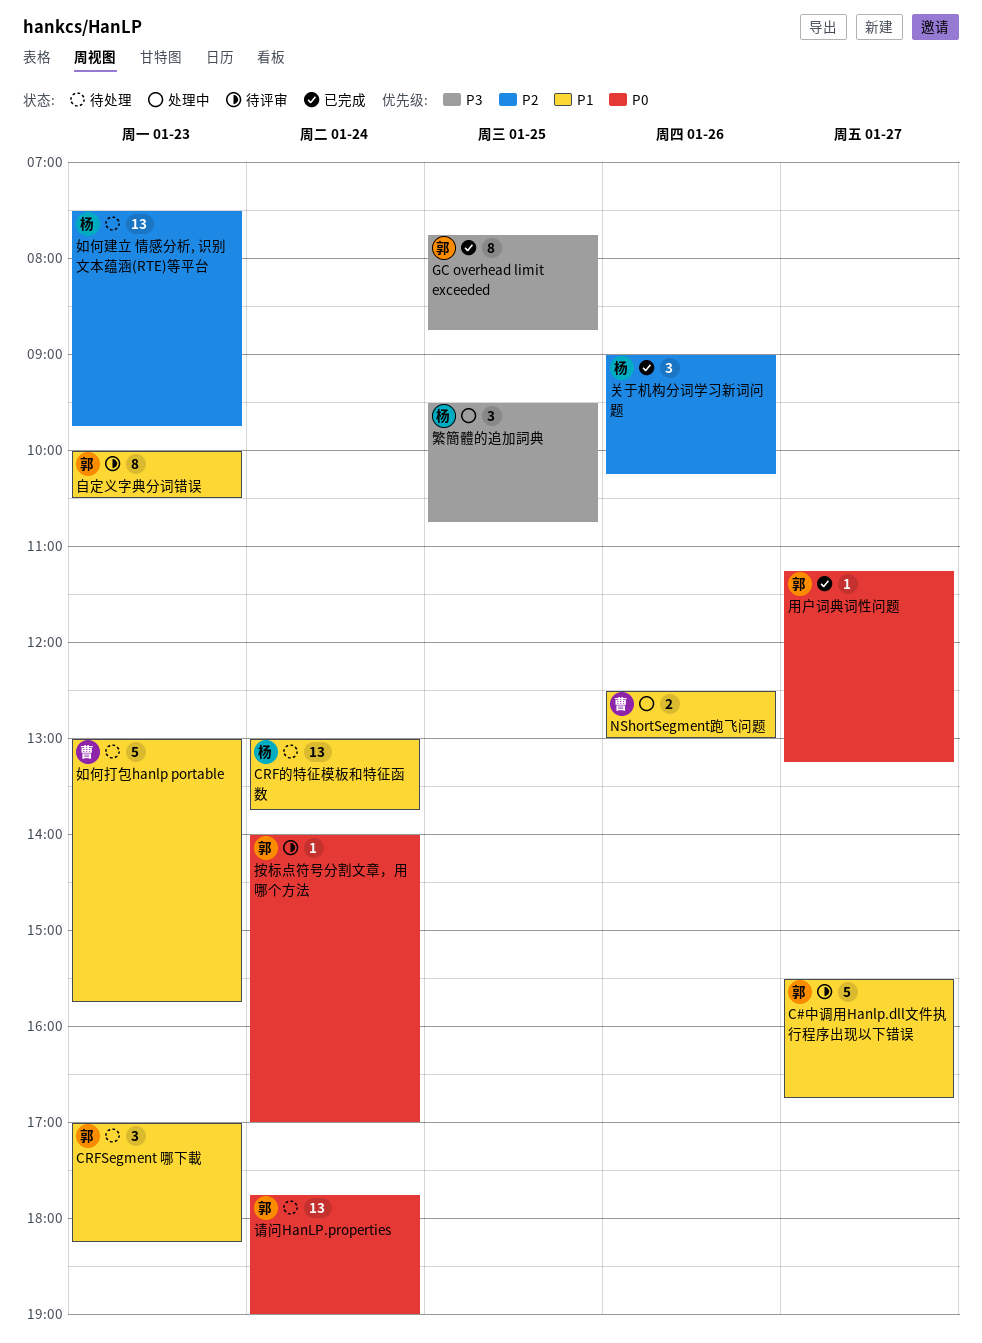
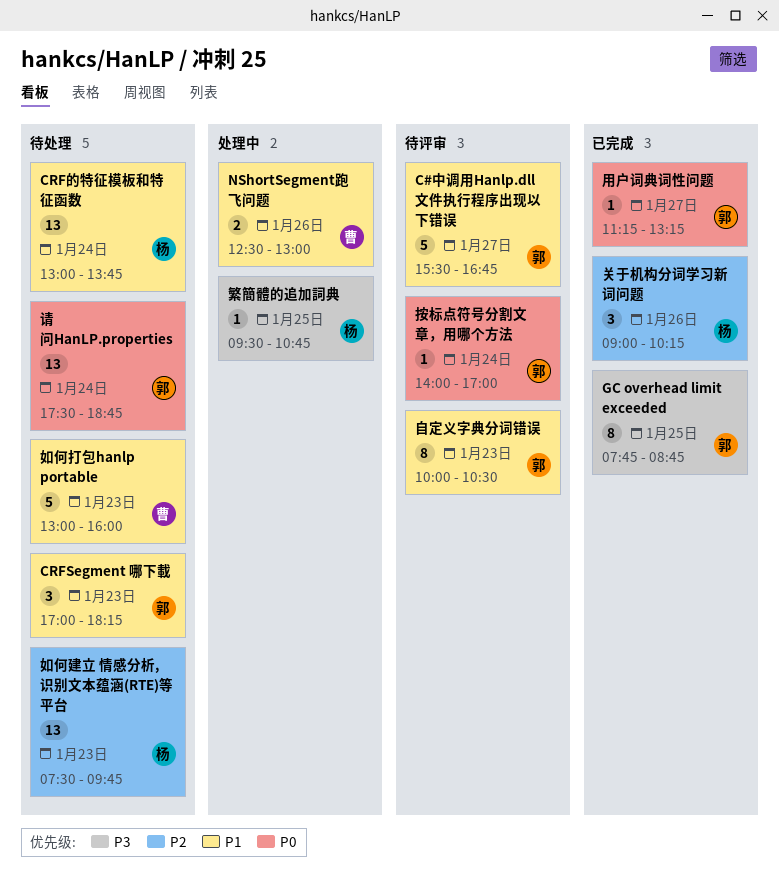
如何打包hanlp portable, ends: 15:45 -> 16:00
繁簡體的追加詞典, estimate: 3 -> 1
请问HanLP.properties, begins: 17:45 -> 17:30
请问HanLP.properties, ends: 19:00 -> 18:45

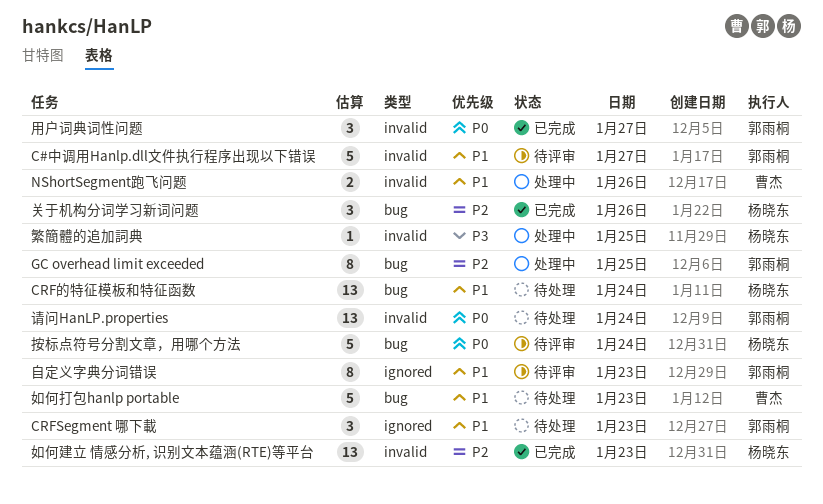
GC overhead limit exceeded, status: 已完成 -> 处理中
GC overhead limit exceeded, priority: P3 -> P2
如何建立 情感分析, 识别文本蕴涵(RTE)等平台, status: 待处理 -> 已完成
按标点符号分割文章，用哪个方法, owner: 郭雨桐 -> 杨晓东
按标点符号分割文章，用哪个方法, estimate: 1 -> 5
用户词典词性问题, estimate: 1 -> 3

